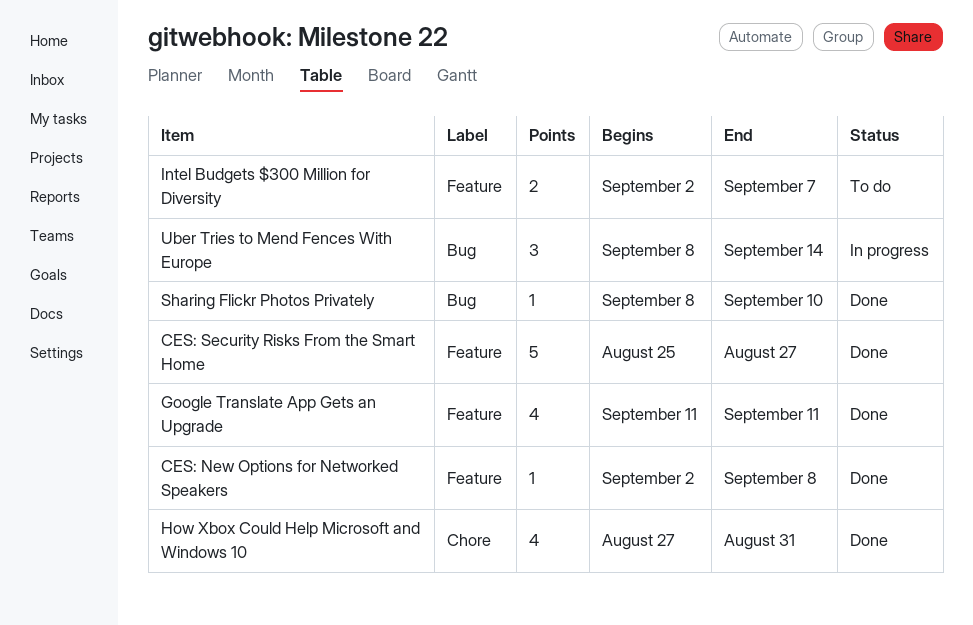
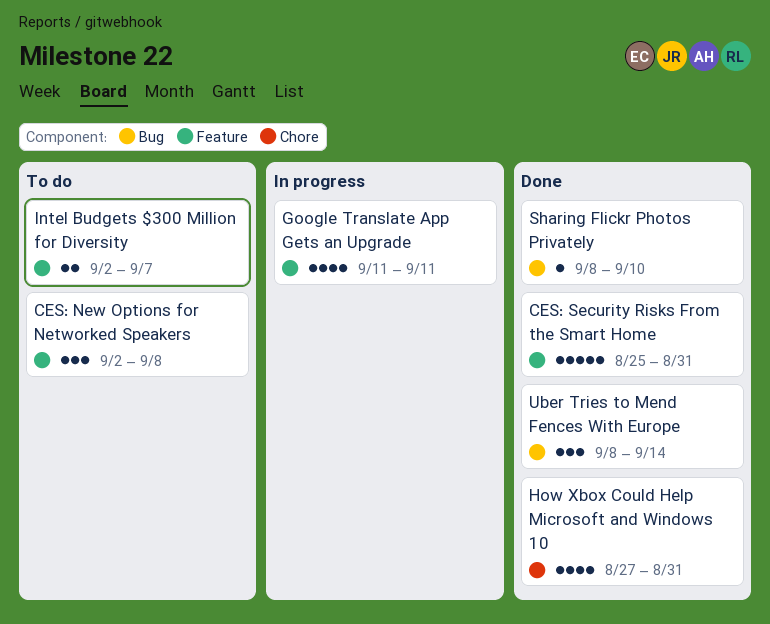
CES: New Options for Networked Speakers, status: Done -> To do
CES: New Options for Networked Speakers, estimate: 1 -> 3
CES: Security Risks From the Smart Home, due: Aug 27 -> Aug 31
Google Translate App Gets an Upgrade, status: Done -> In progress
Uber Tries to Mend Fences With Europe, status: In progress -> Done

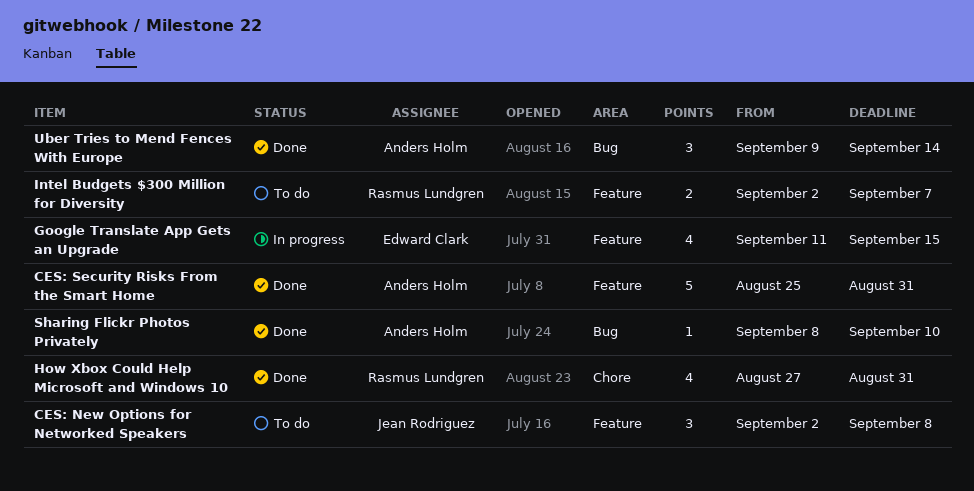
Google Translate App Gets an Upgrade, due: Sep 11 -> Sep 15
Uber Tries to Mend Fences With Europe, start: Sep 8 -> Sep 9

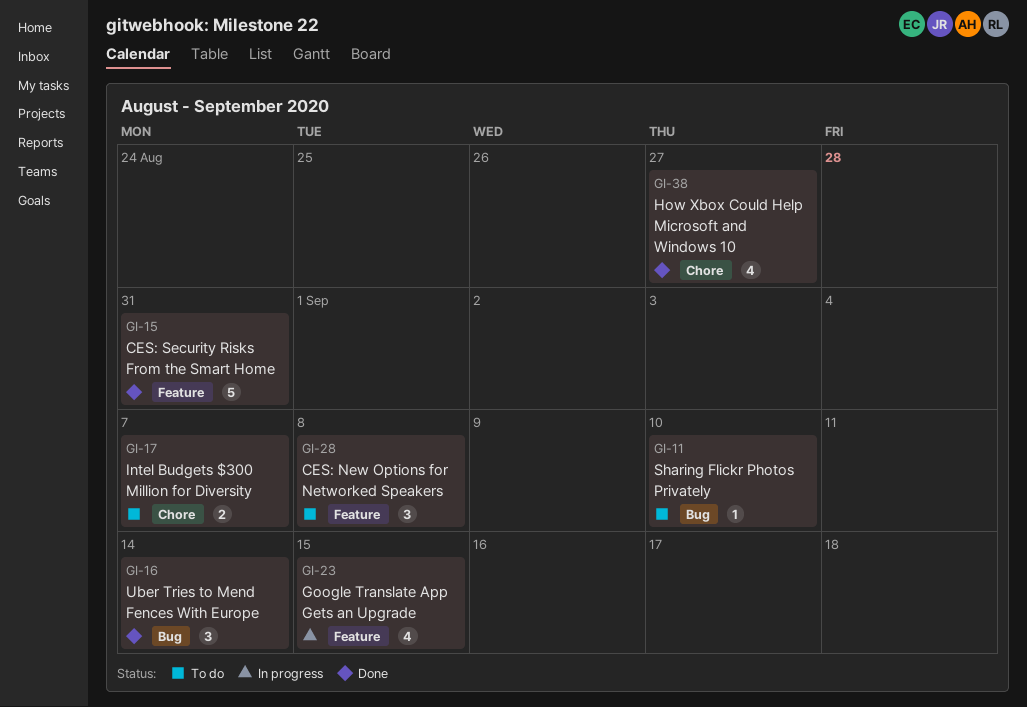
How Xbox Could Help Microsoft and Windows 10, due: Aug 31 -> Aug 27
Intel Budgets $300 Million for Diversity, label: Feature -> Chore
Sharing Flickr Photos Privately, status: Done -> To do

